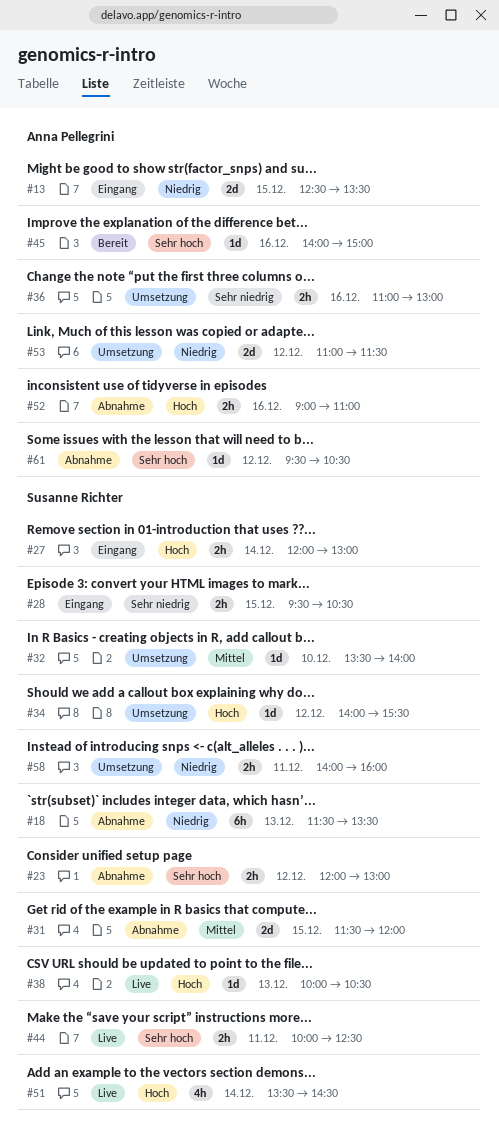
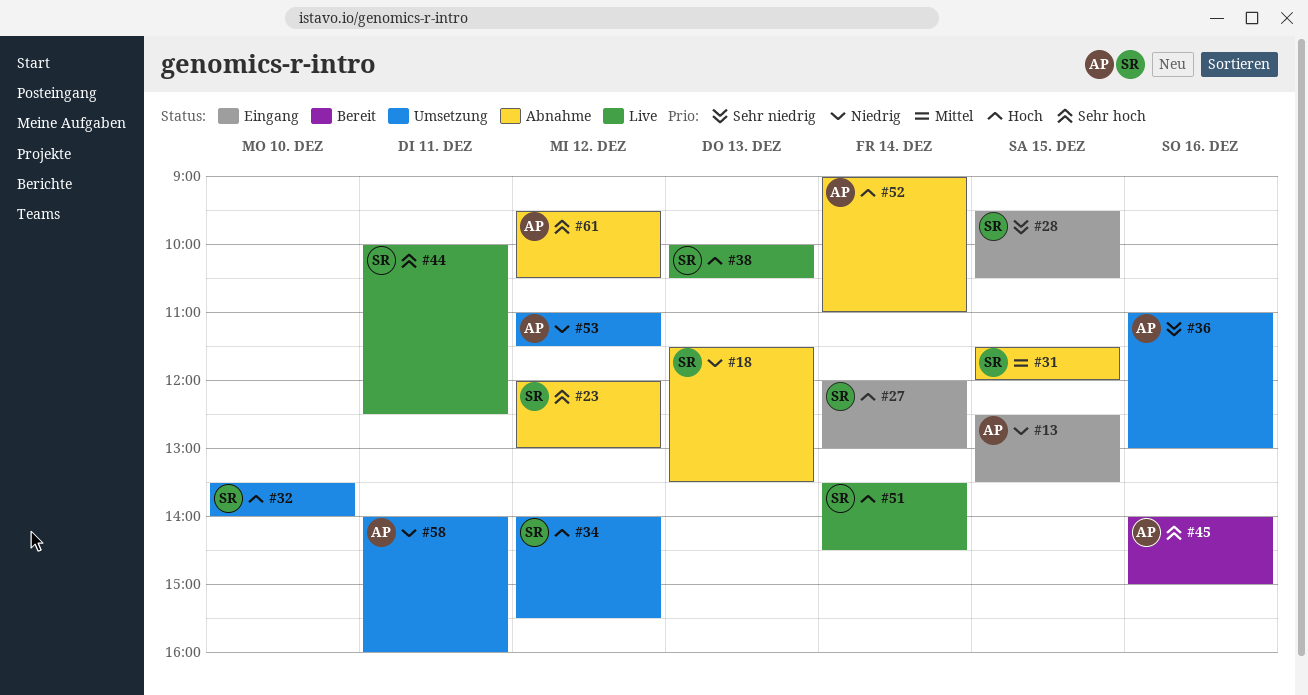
#32, priority: Mittel -> Hoch
#52, day: Dec 16 -> Dec 14
#58, owner: Susanne Richter -> Anna Pellegrini

